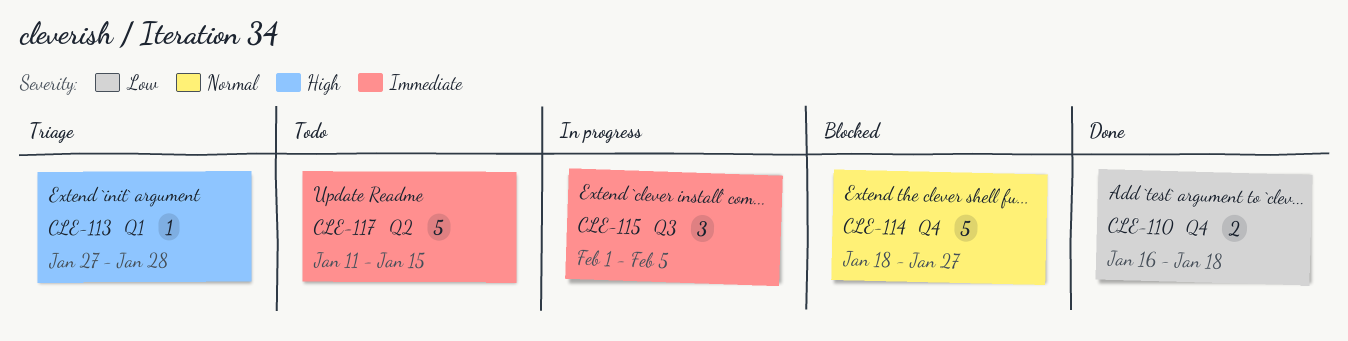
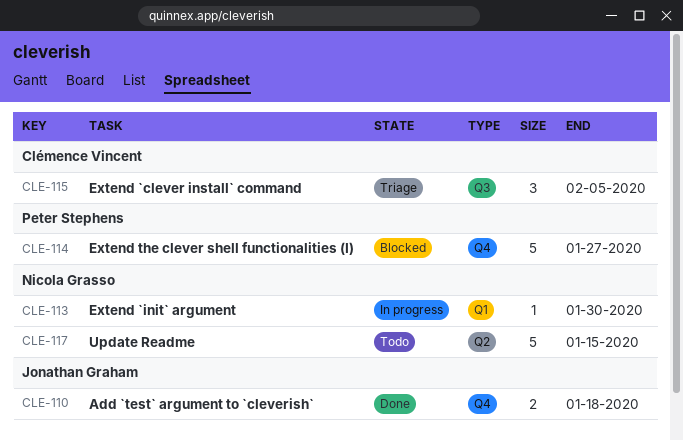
CLE-113, status: Triage -> In progress
CLE-113, due: Jan 28 -> Jan 30
CLE-115, status: In progress -> Triage

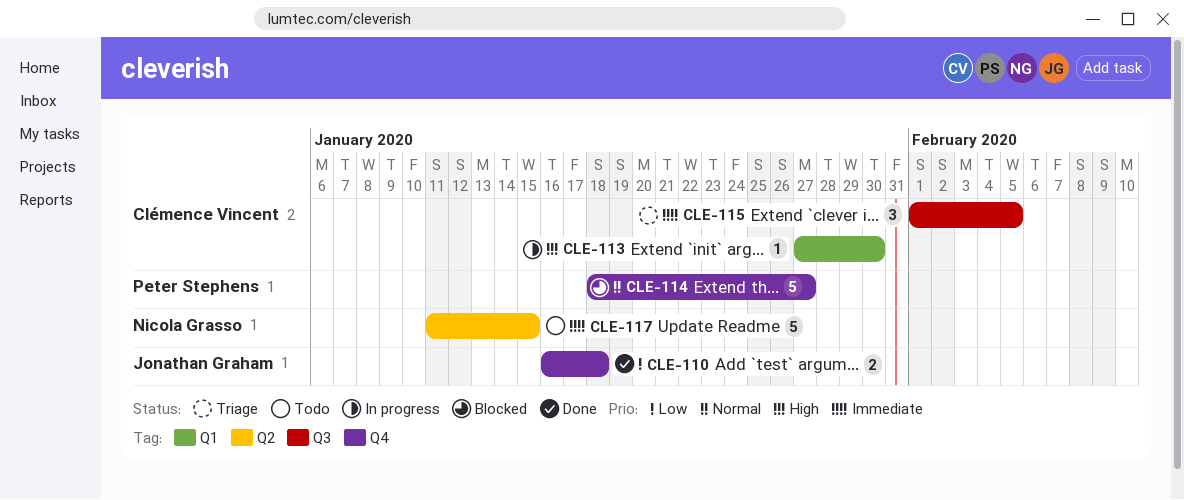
CLE-113, owner: Nicola Grasso -> Clémence Vincent

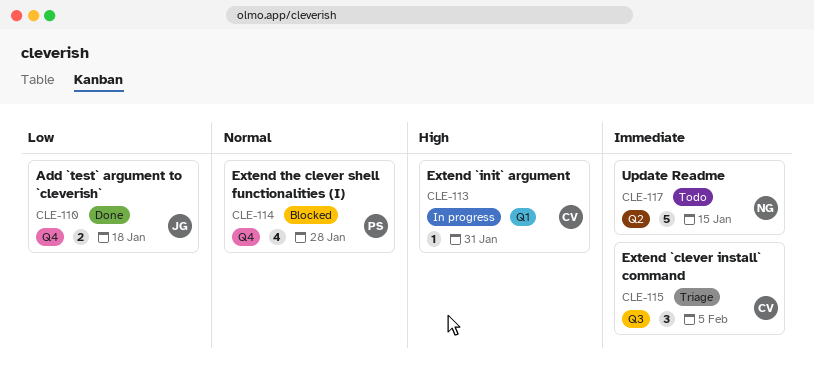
CLE-113, due: Jan 30 -> Jan 31
CLE-114, estimate: 5 -> 4
CLE-114, due: Jan 27 -> Jan 28

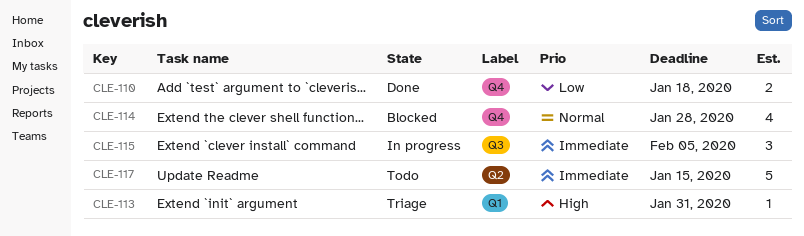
CLE-113, status: In progress -> Triage
CLE-115, status: Triage -> In progress

